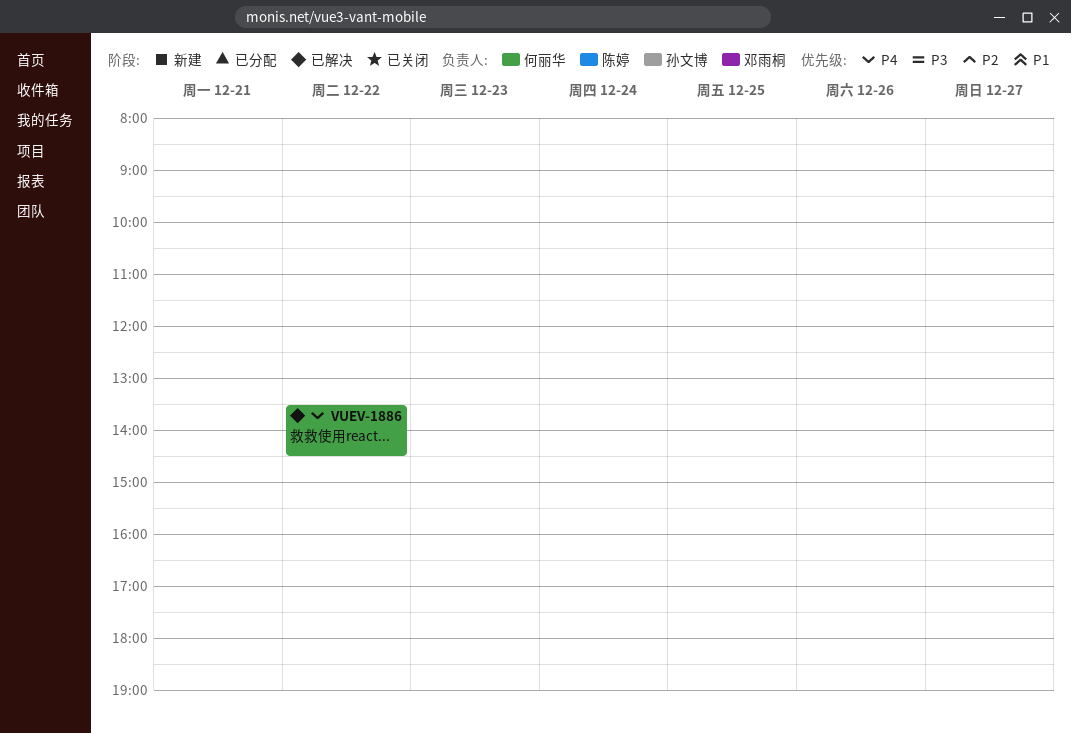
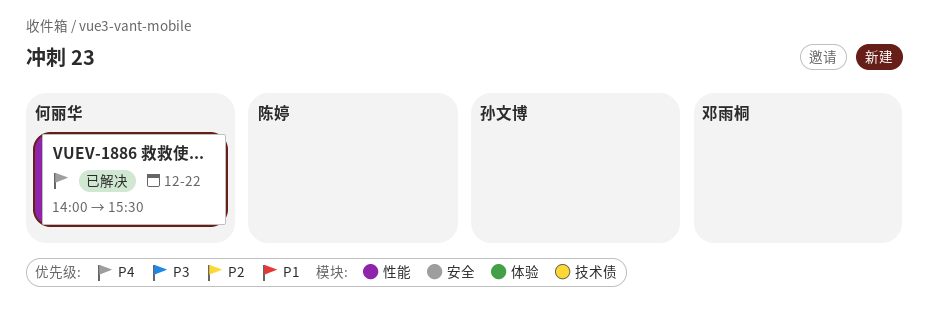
VUEV-1886, begins: 13:30 -> 14:00
VUEV-1886, ends: 14:30 -> 15:30

